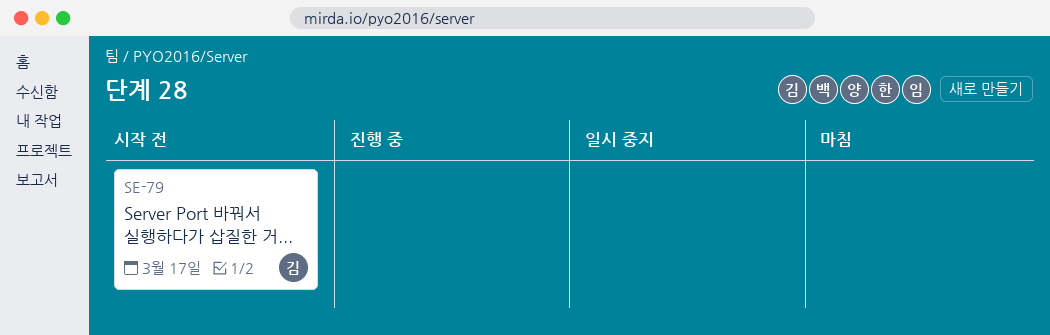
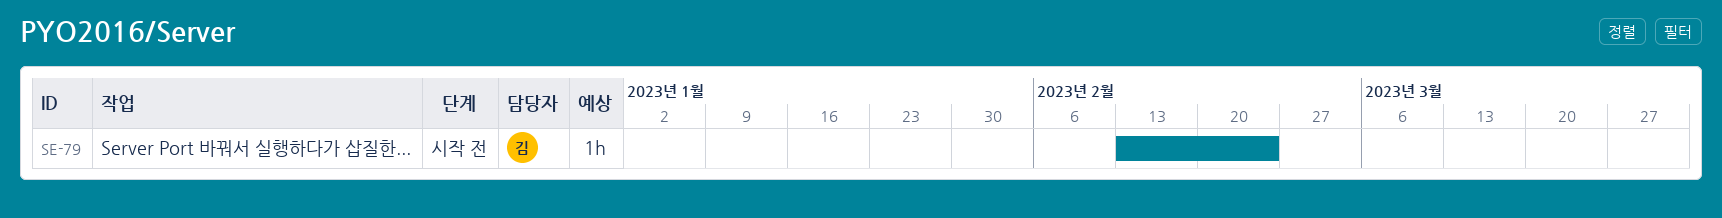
SE-79, due: Mar 17 -> Feb 24

